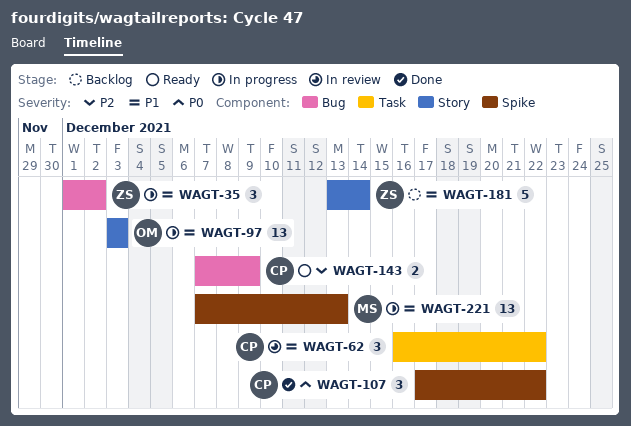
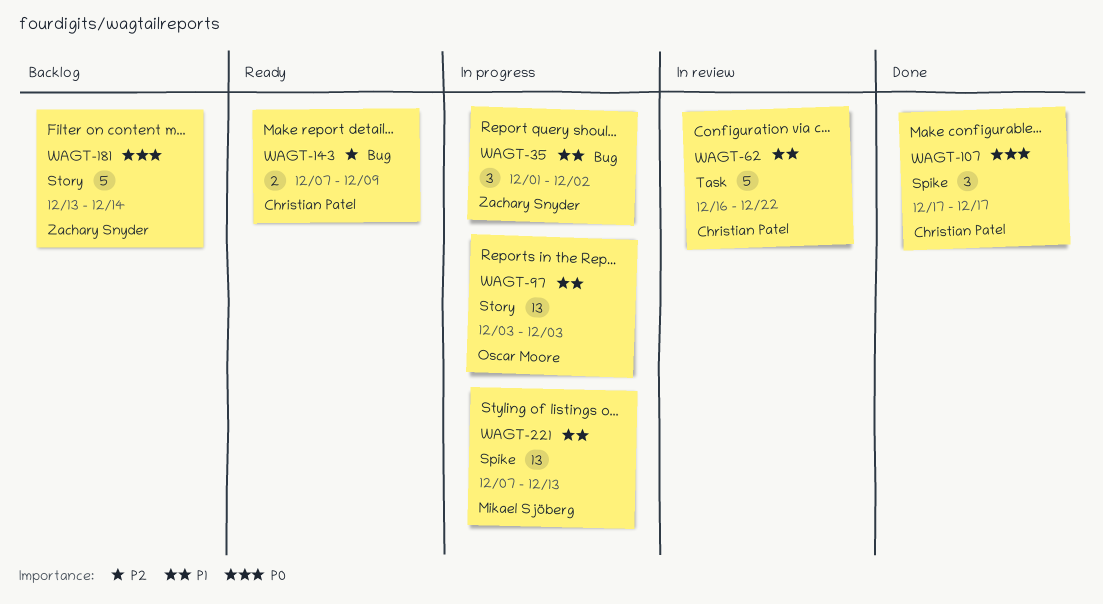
WAGT-62, estimate: 3 -> 5
WAGT-107, due: Dec 22 -> Dec 17
WAGT-181, priority: P1 -> P0

